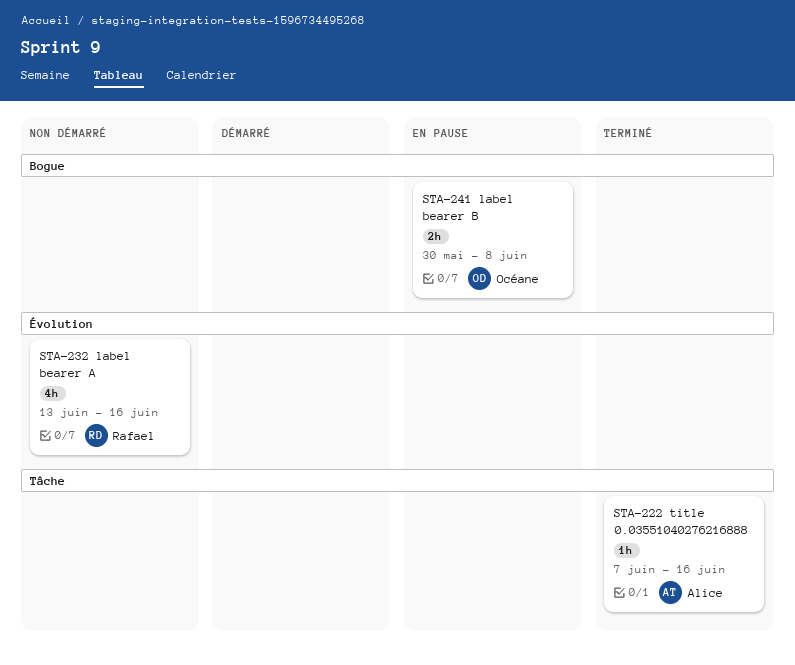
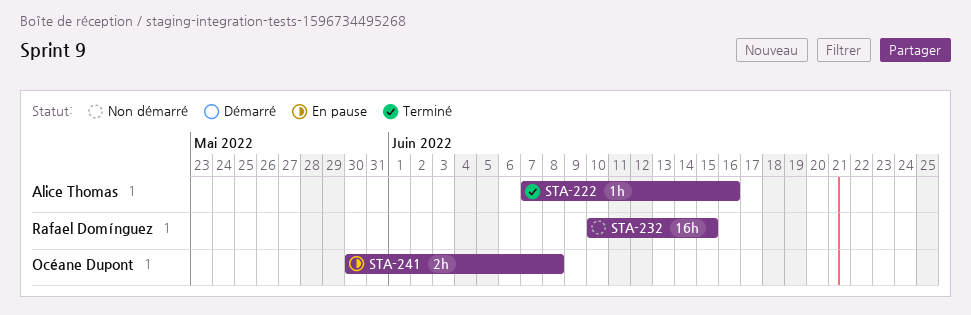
STA-232, estimate: 4h -> 16h
STA-232, start: Jun 13 -> Jun 10
STA-232, due: Jun 16 -> Jun 15

